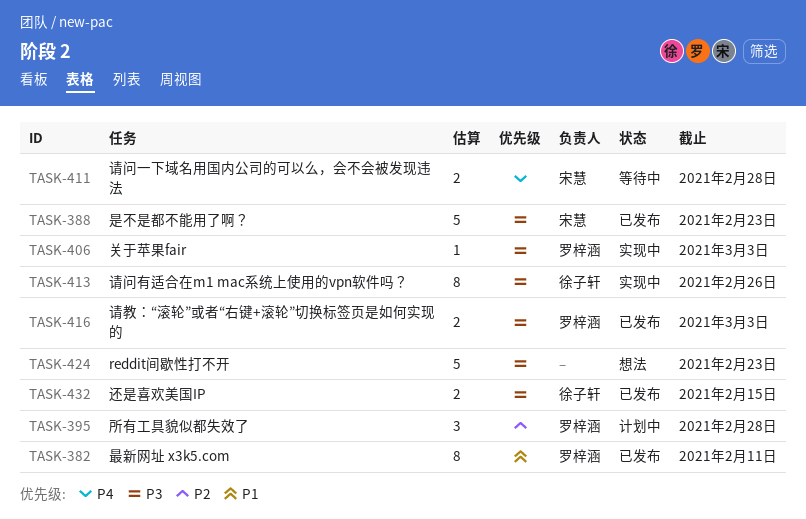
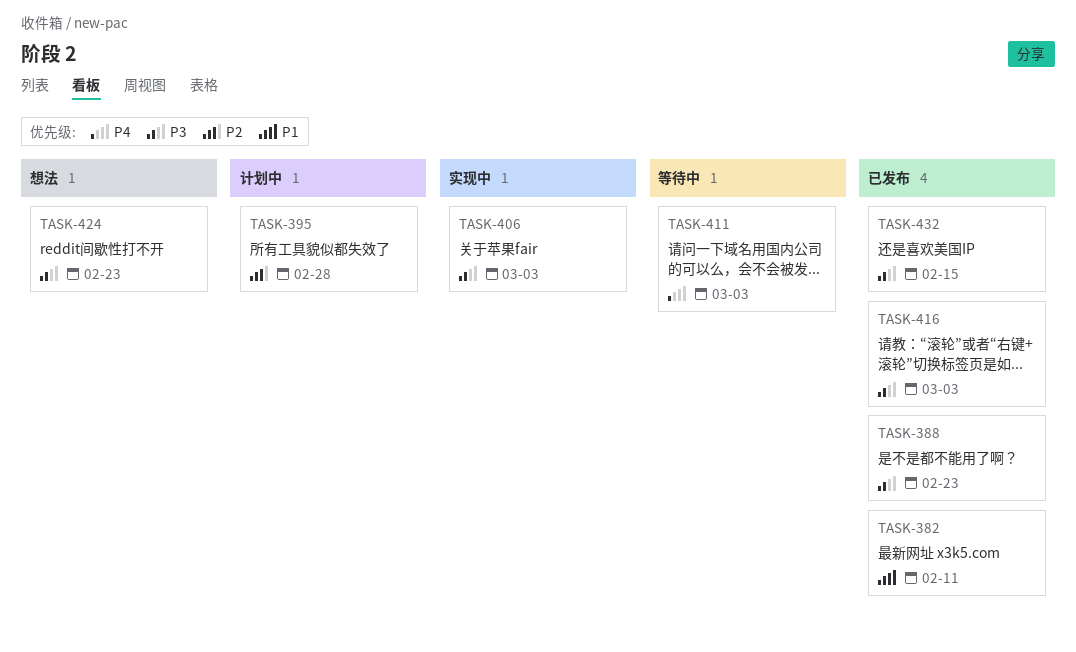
TASK-411, due: Feb 28 -> Mar 3
TASK-413: present -> none

